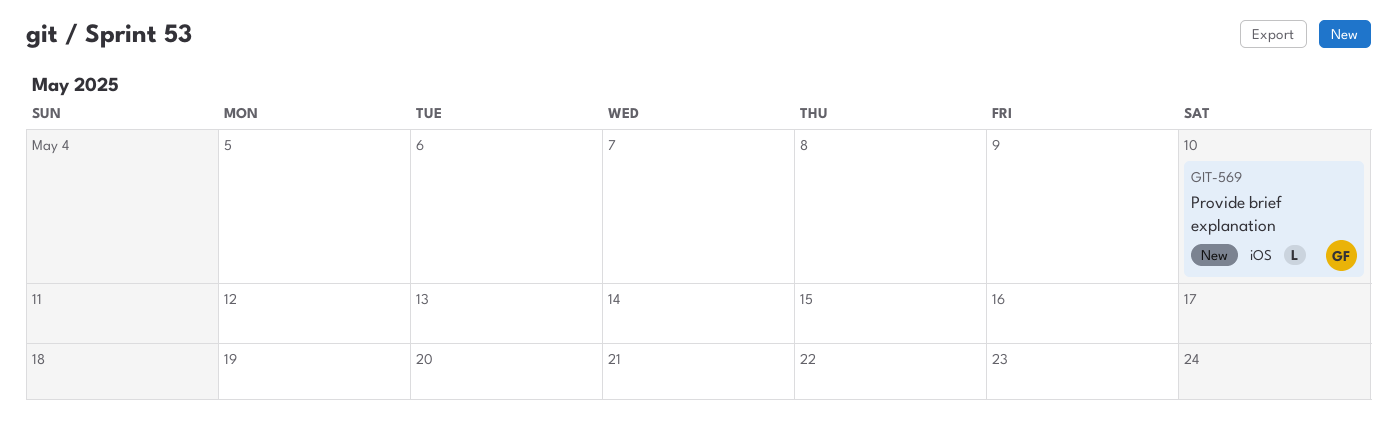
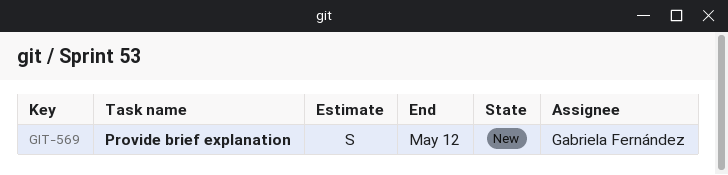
GIT-569, estimate: L -> S
GIT-569, due: May 10 -> May 12

